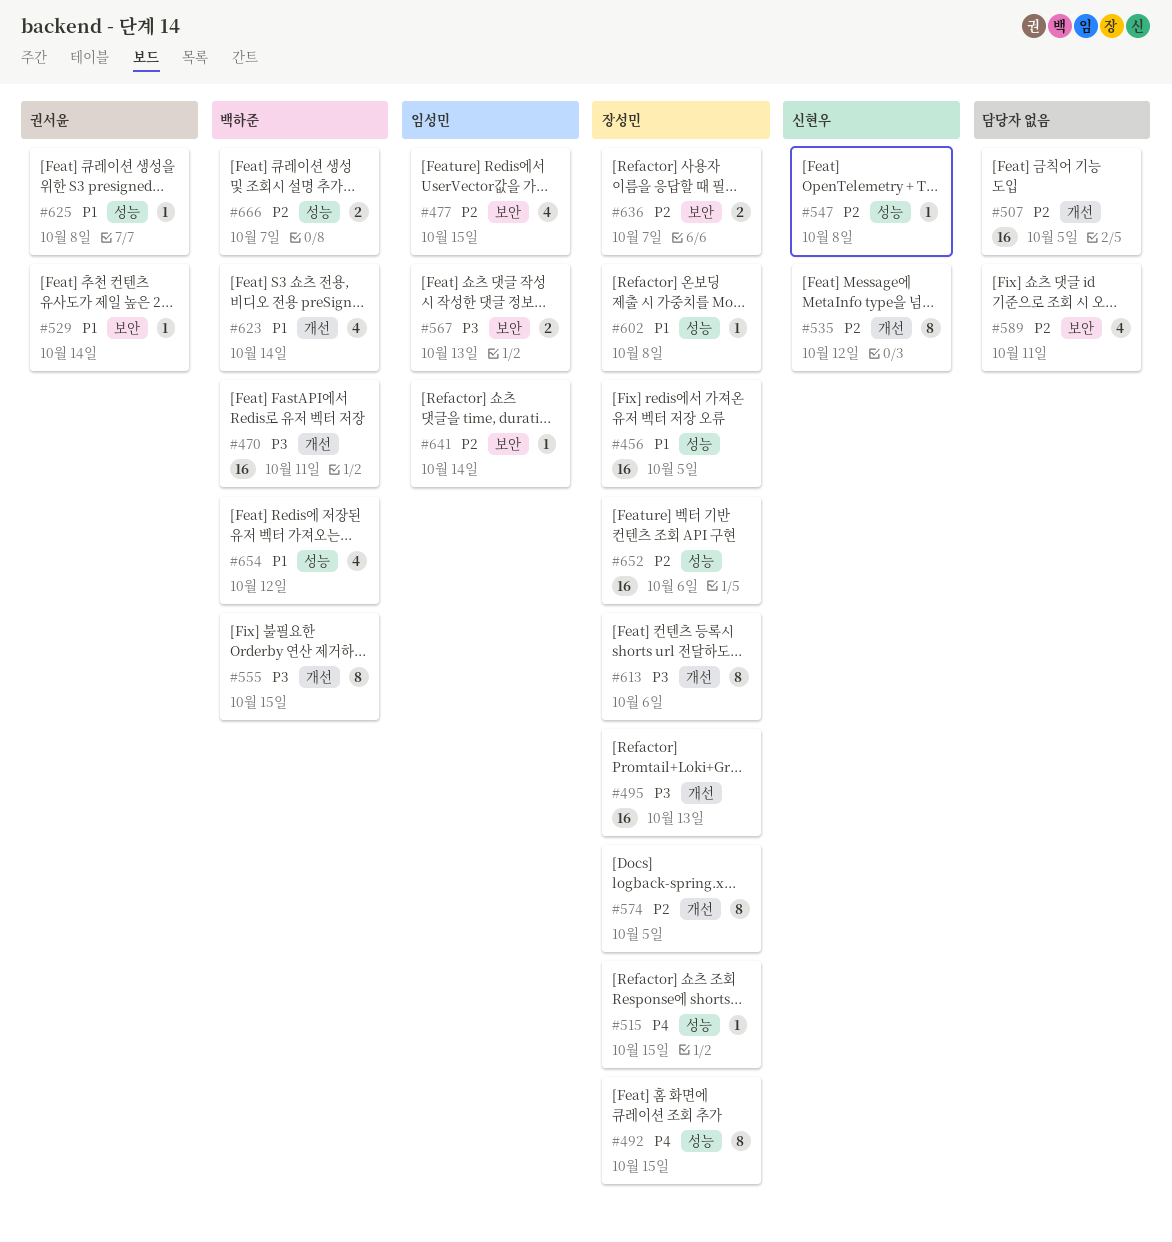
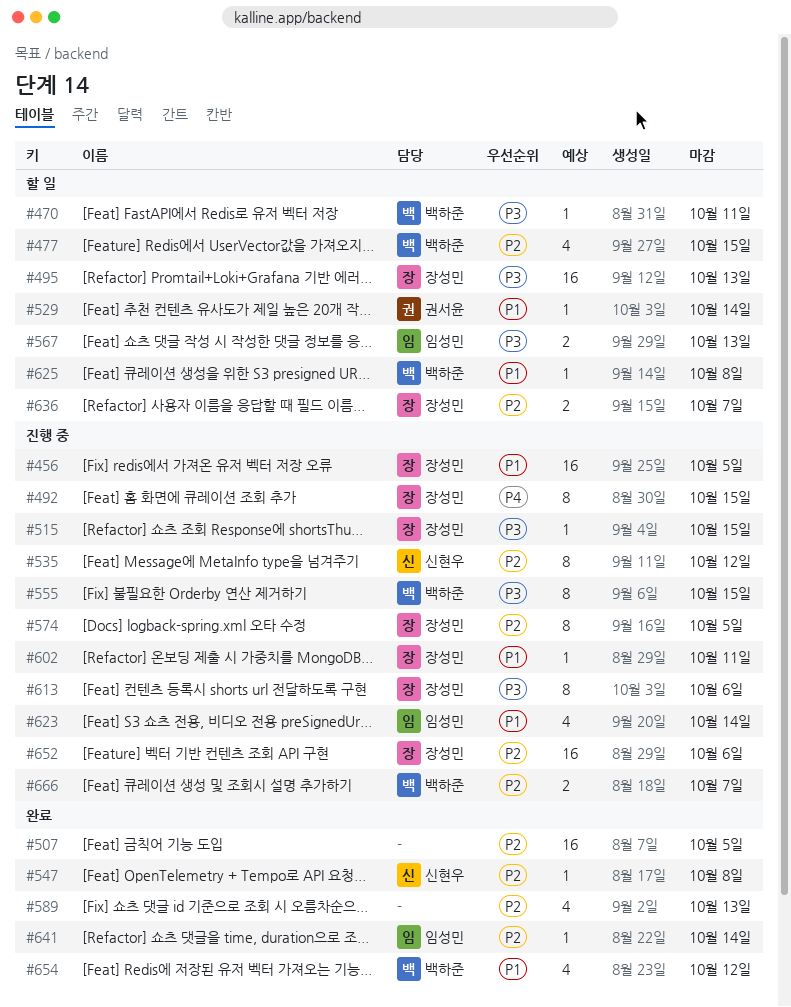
#470, estimate: 16 -> 1
#477, owner: 임성민 -> 백하준
#515, priority: P4 -> P3
#589, due: Oct 11 -> Oct 13
#602, due: Oct 8 -> Oct 11
#623, owner: 백하준 -> 임성민
#625, owner: 권서윤 -> 백하준

